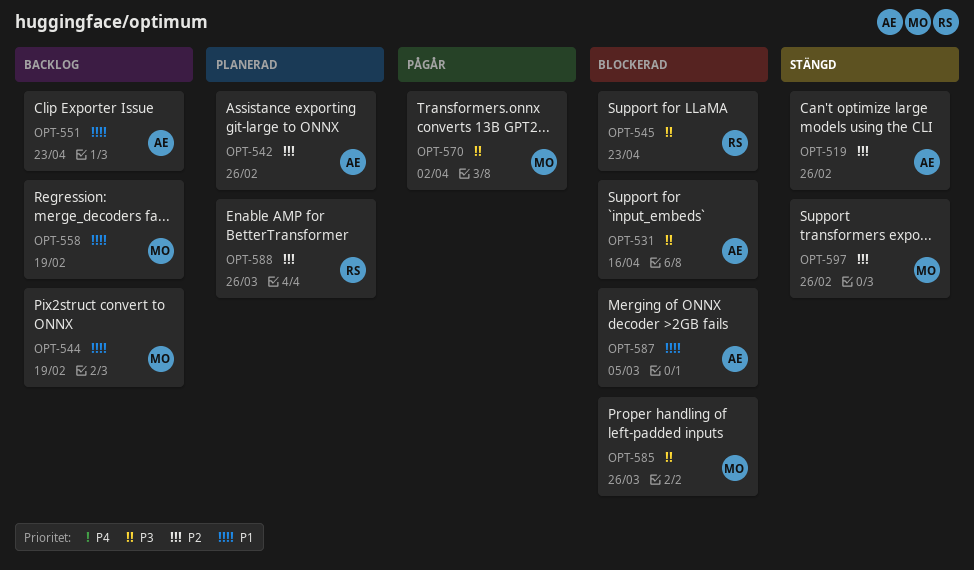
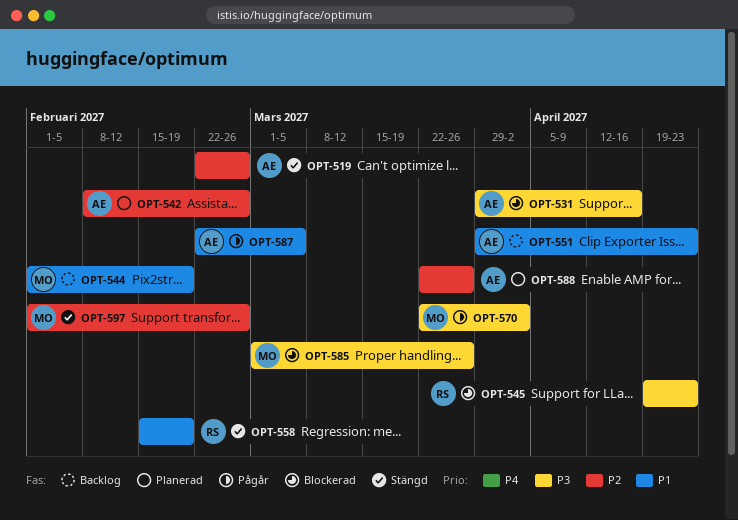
OPT-558, status: Backlog -> Stängd
OPT-558, owner: MO -> RS
OPT-587, status: Blockerad -> Pågår
OPT-588, owner: RS -> AE

